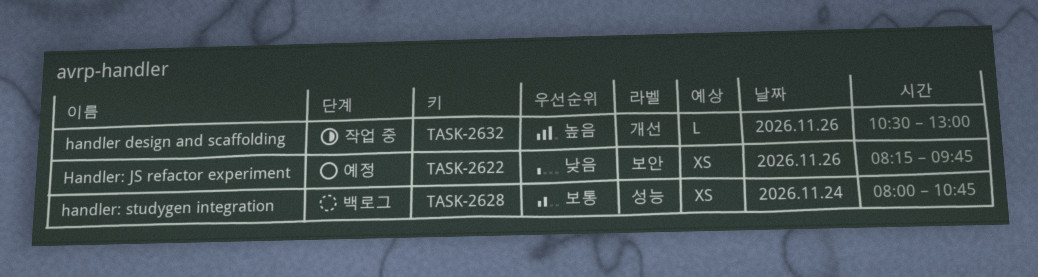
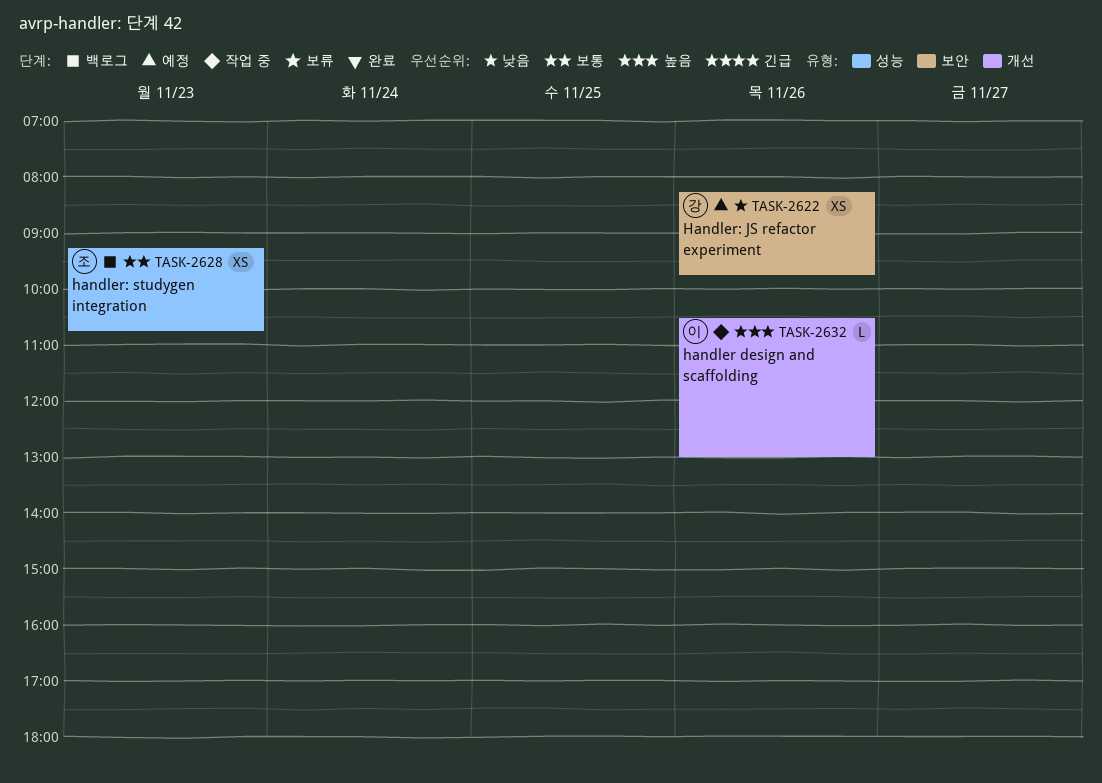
TASK-2628, day: Nov 24 -> Nov 23
TASK-2628, begins: 08:00 -> 09:15

